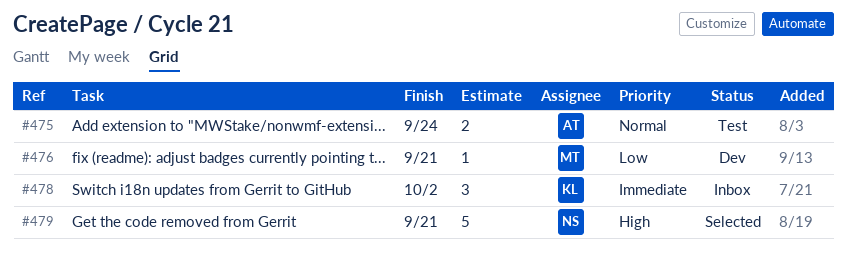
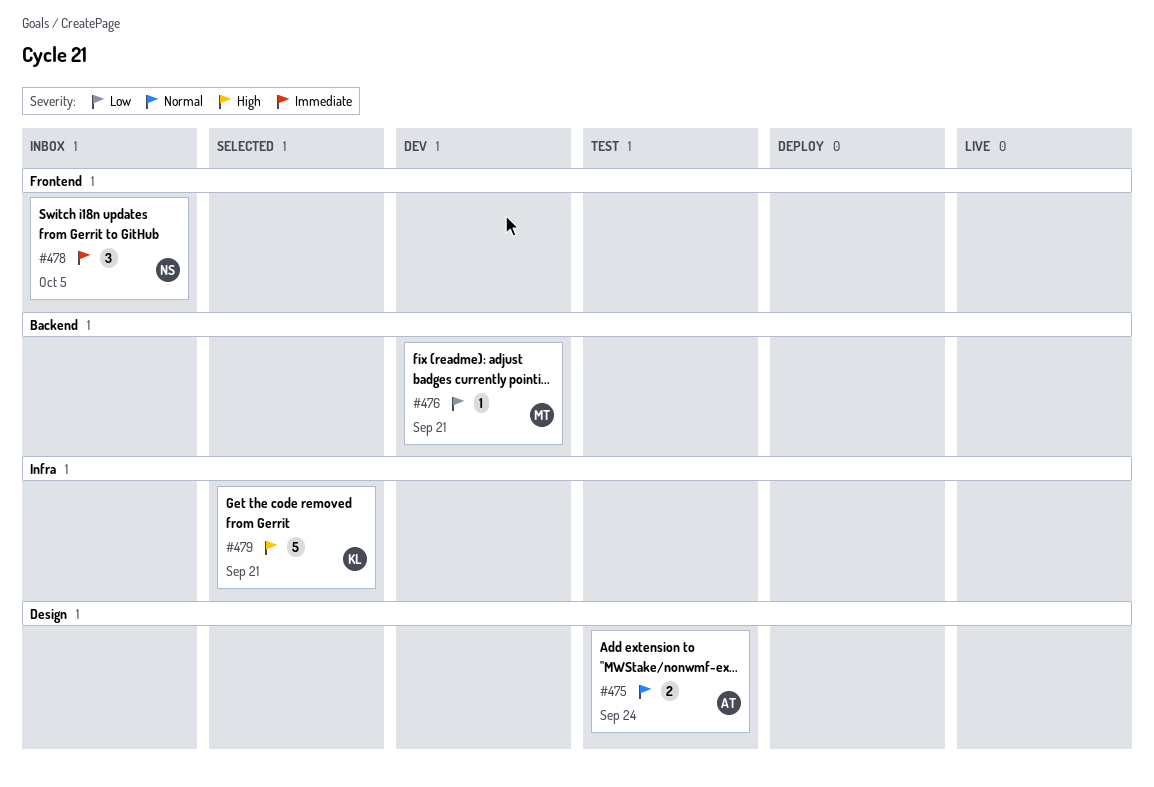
#478, owner: KL -> NS
#478, due: Oct 2 -> Oct 5
#479, owner: NS -> KL

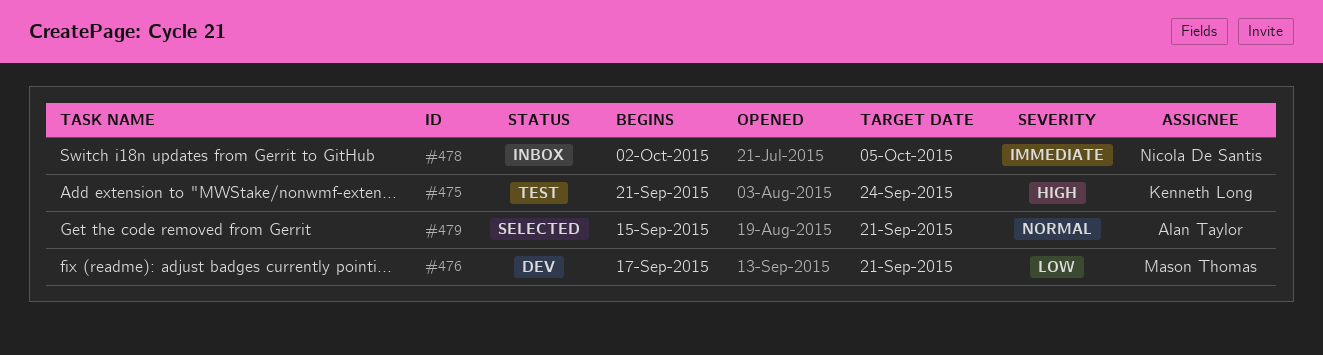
#475, owner: Alan Taylor -> Kenneth Long
#475, priority: Normal -> High
#479, owner: Kenneth Long -> Alan Taylor
#479, priority: High -> Normal

